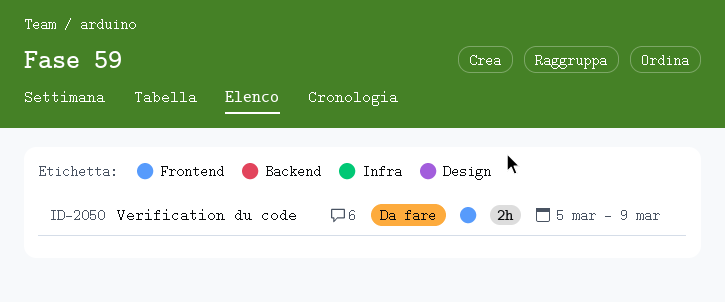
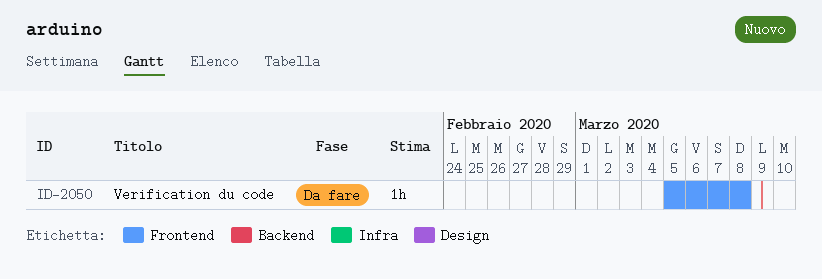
ID-2050, estimate: 2h -> 1h
ID-2050, due: Mar 9 -> Mar 8

